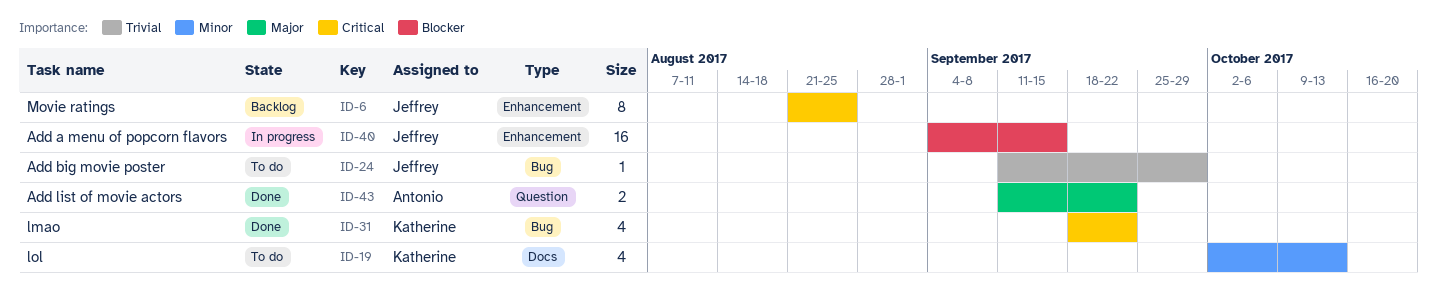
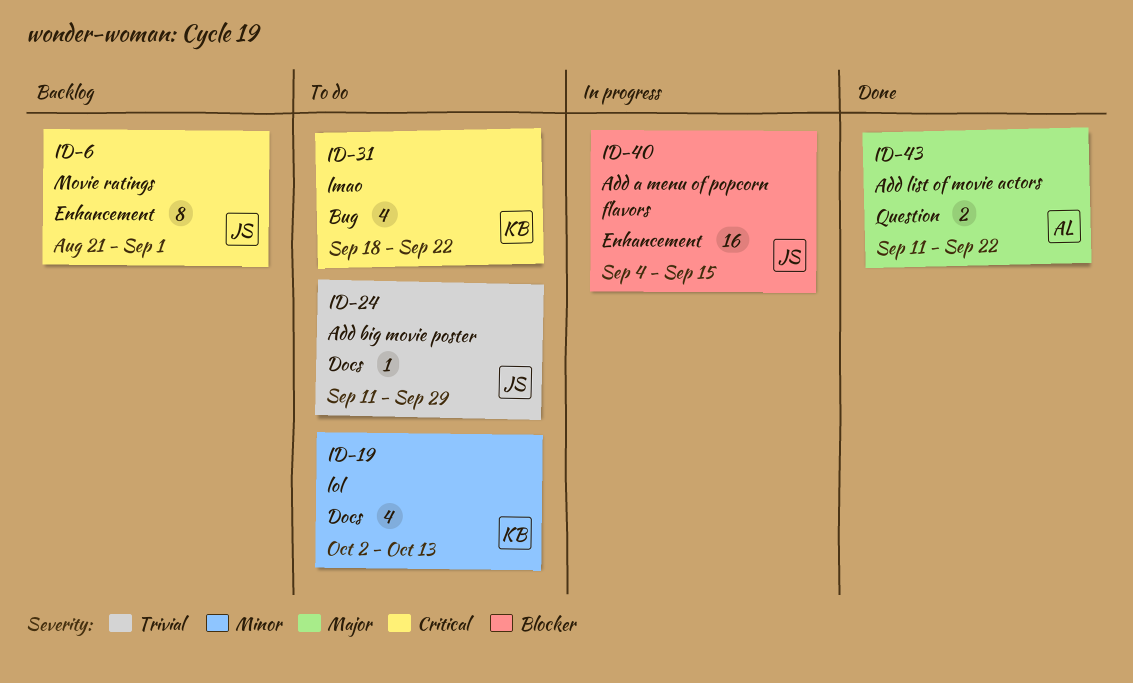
ID-6, due: Aug 25 -> Sep 1
ID-24, label: Bug -> Docs
ID-31, status: Done -> To do

